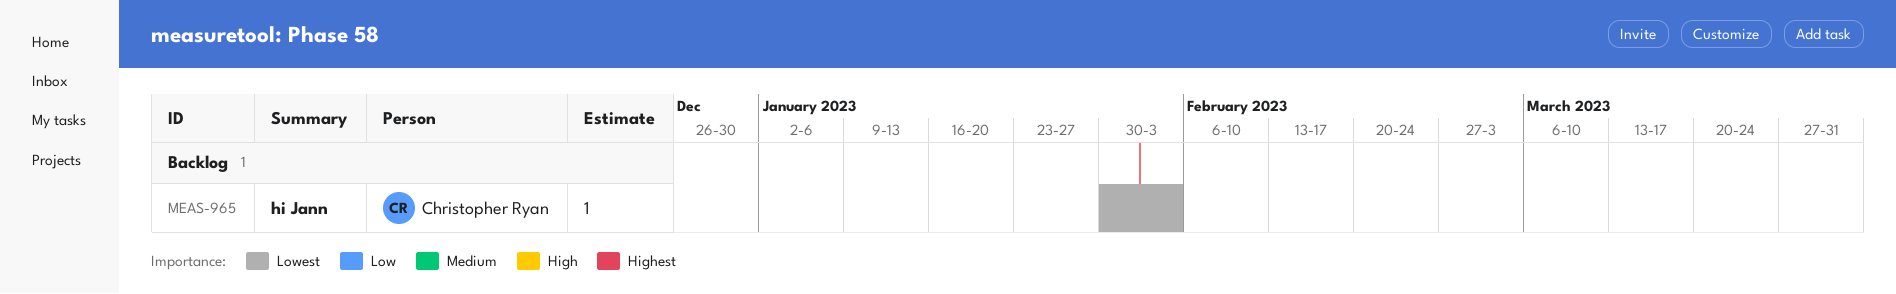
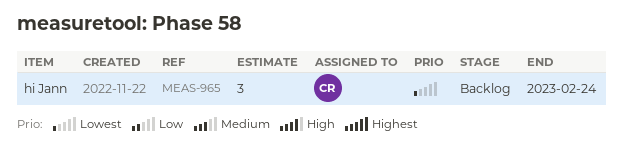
MEAS-965, estimate: 1 -> 3
MEAS-965, due: Feb 3 -> Feb 24

